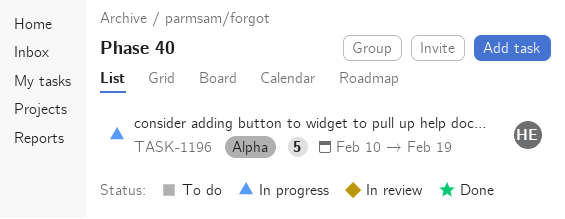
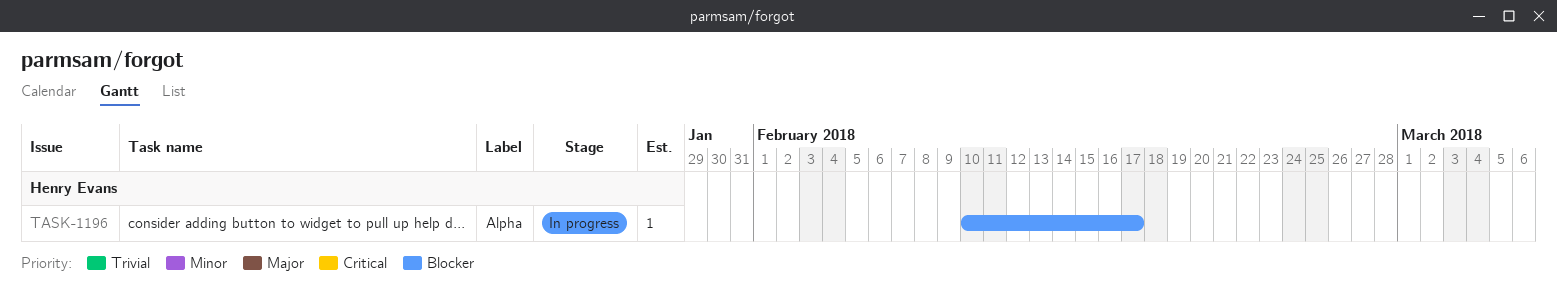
TASK-1196, estimate: 5 -> 1
TASK-1196, due: Feb 19 -> Feb 17

